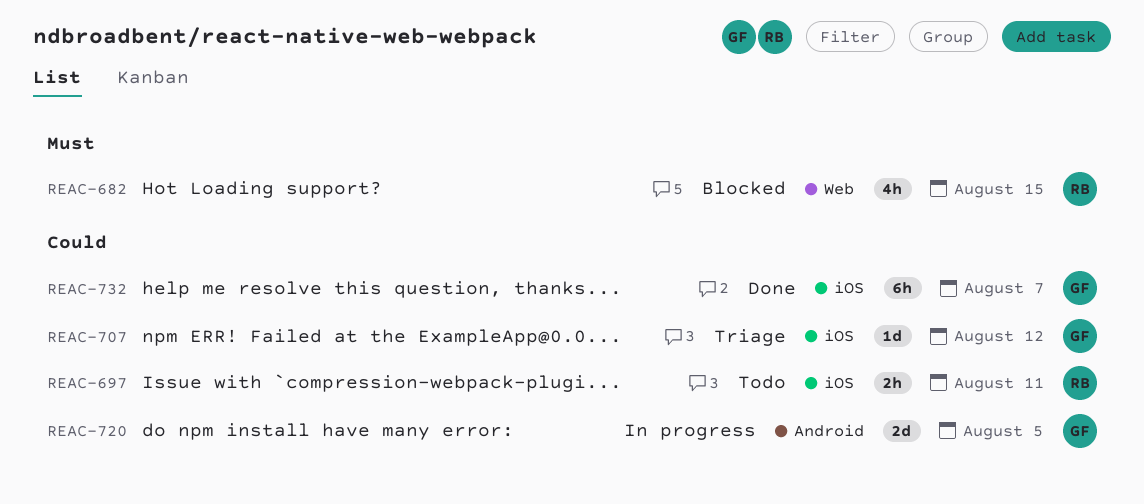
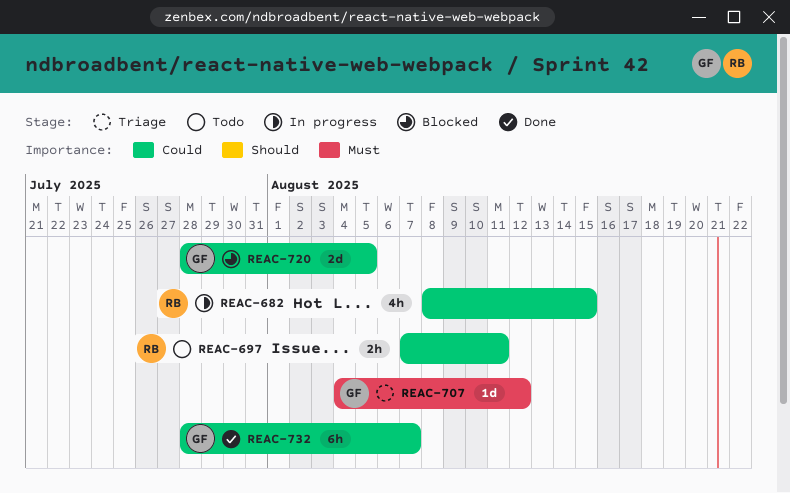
REAC-682, status: Blocked -> In progress
REAC-682, priority: Must -> Could
REAC-707, priority: Could -> Must
REAC-720, status: In progress -> Blocked

